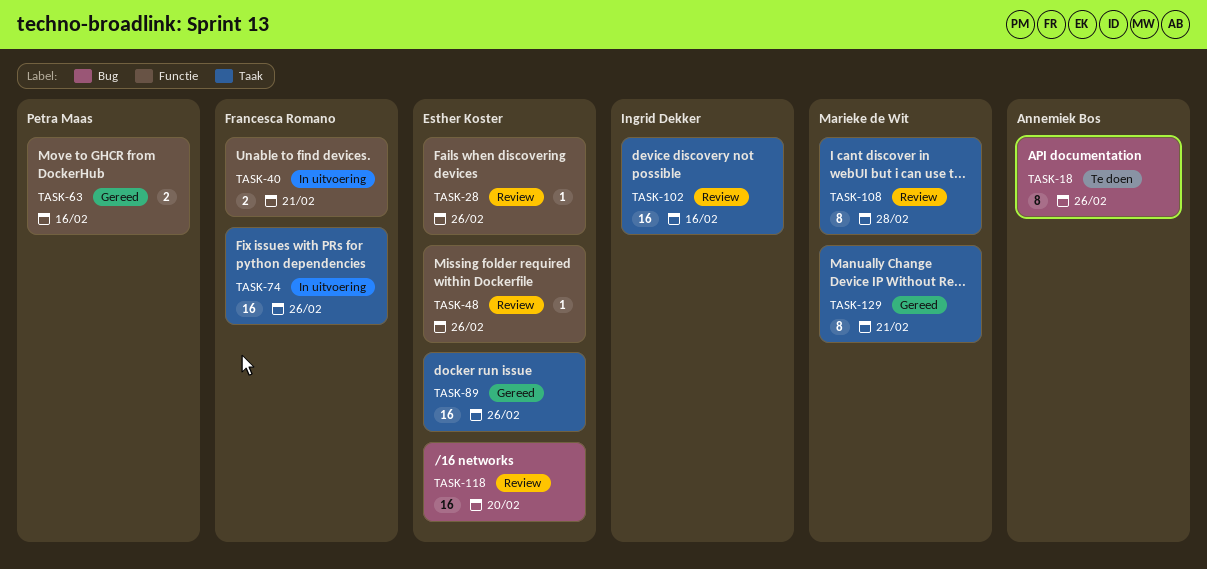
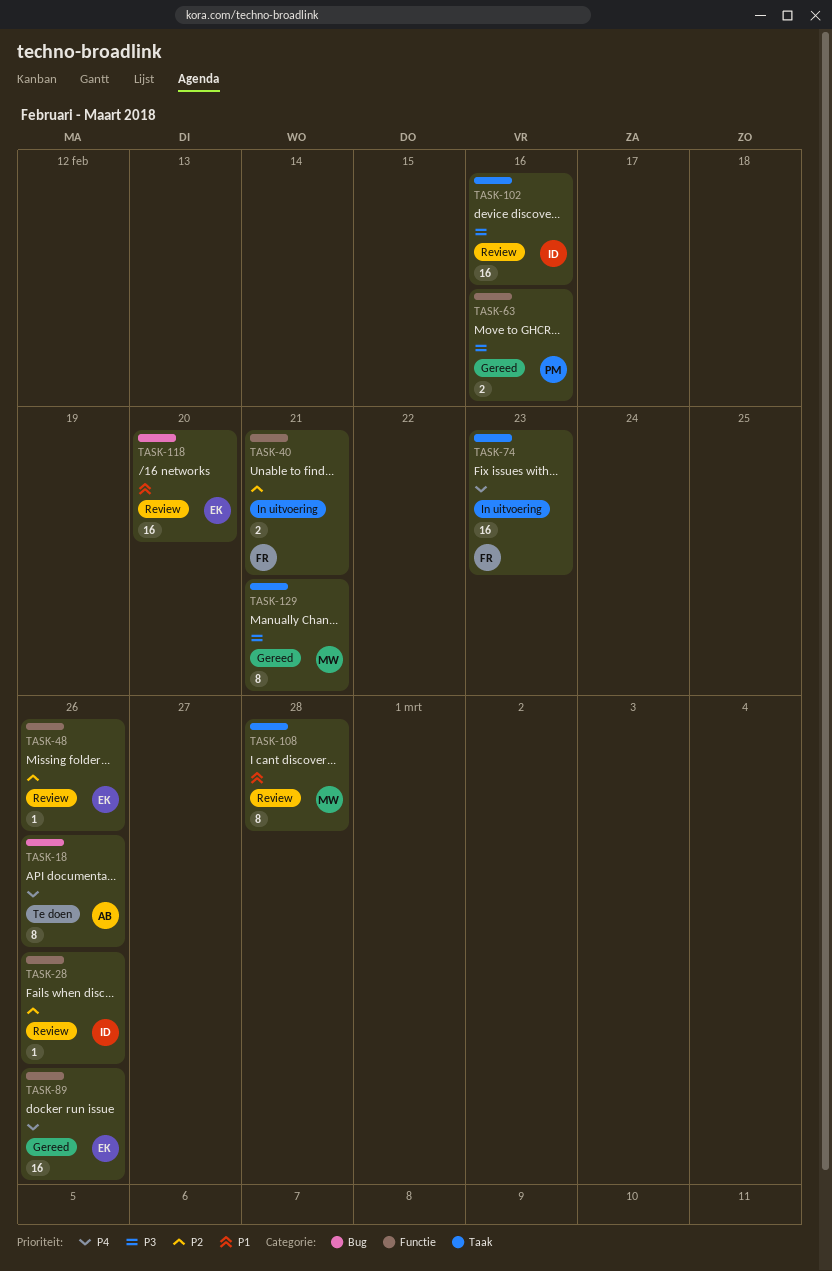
TASK-28, owner: Esther Koster -> Ingrid Dekker
TASK-74, due: Feb 26 -> Feb 23
TASK-89, label: Taak -> Functie

